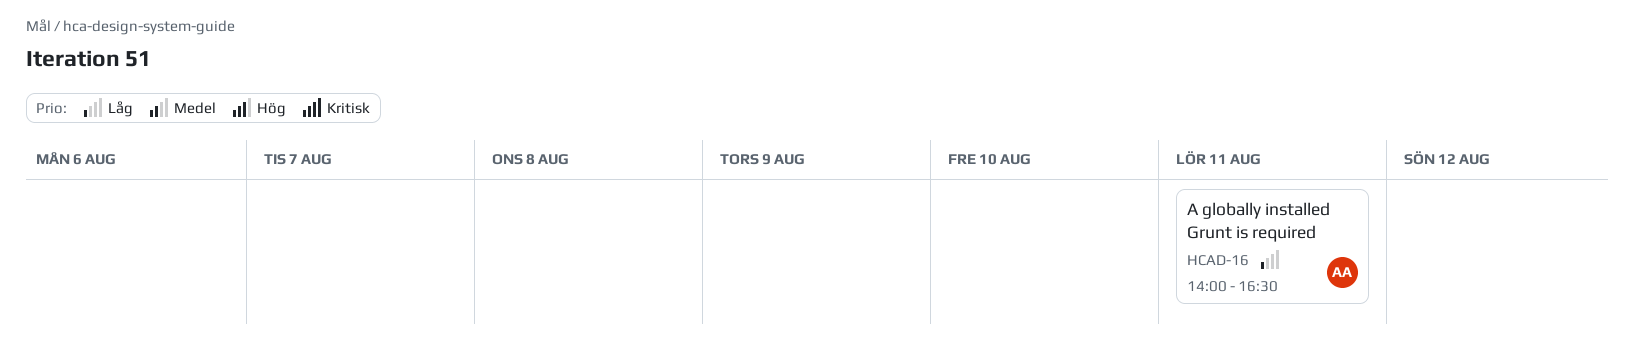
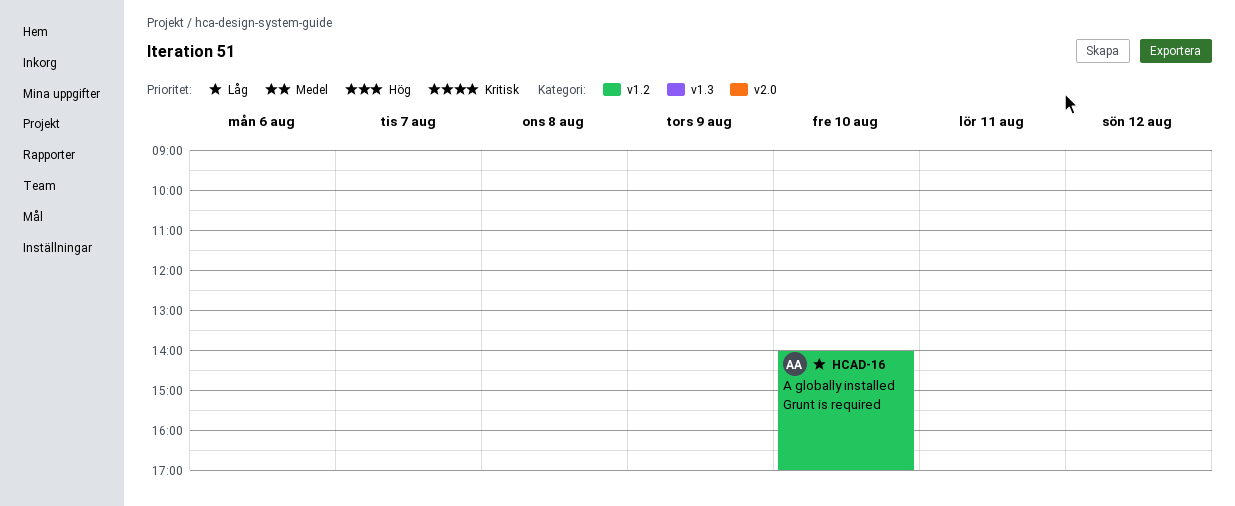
HCAD-16, day: Aug 11 -> Aug 10
HCAD-16, ends: 16:30 -> 17:00

